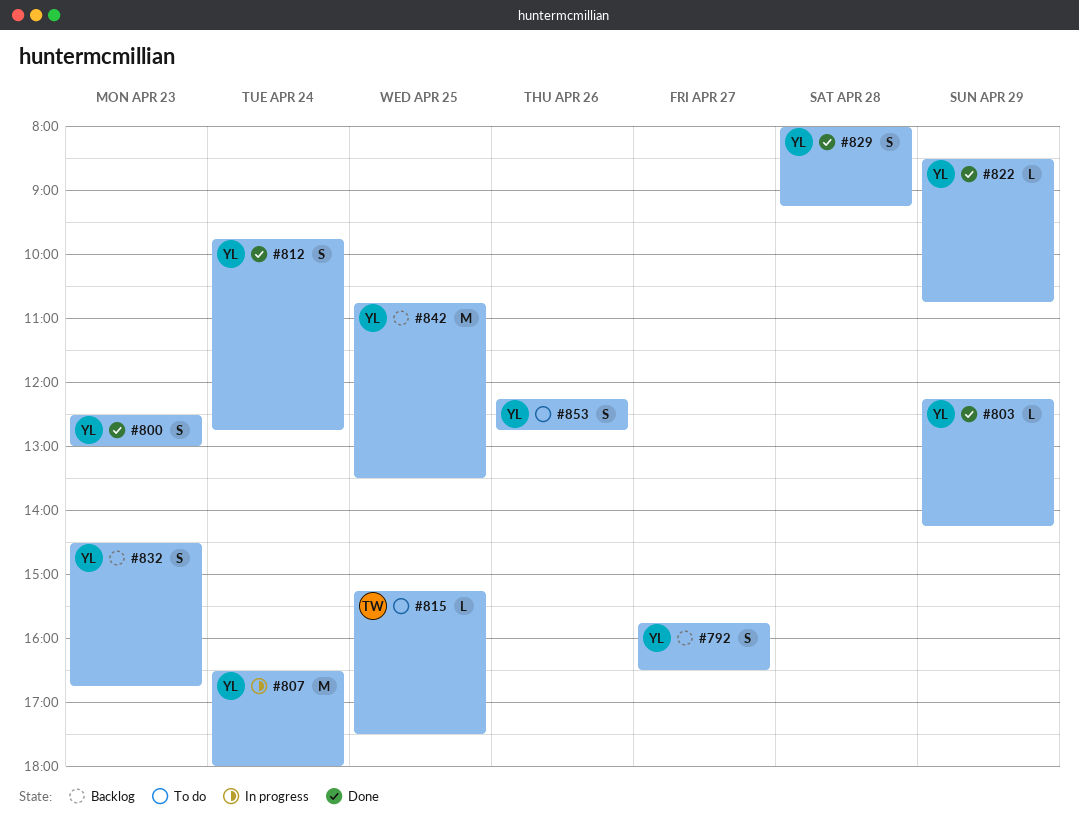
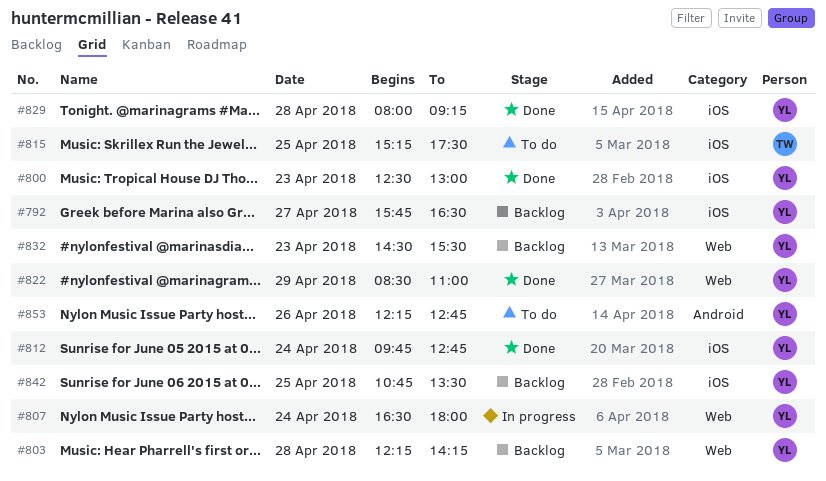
#803, status: Done -> Backlog
#803, day: Apr 29 -> Apr 28
#822, ends: 10:45 -> 11:00
#832, ends: 16:45 -> 15:30

